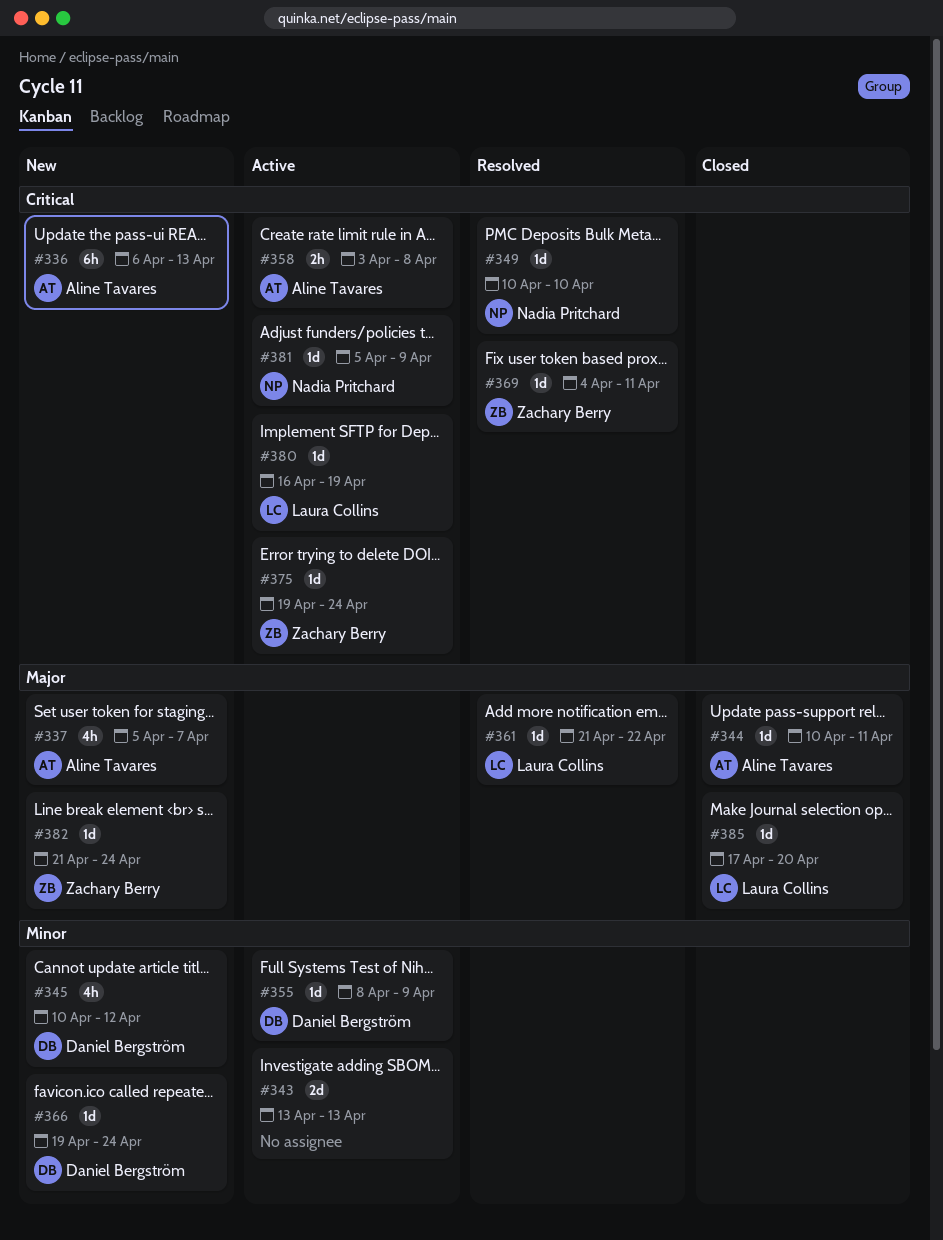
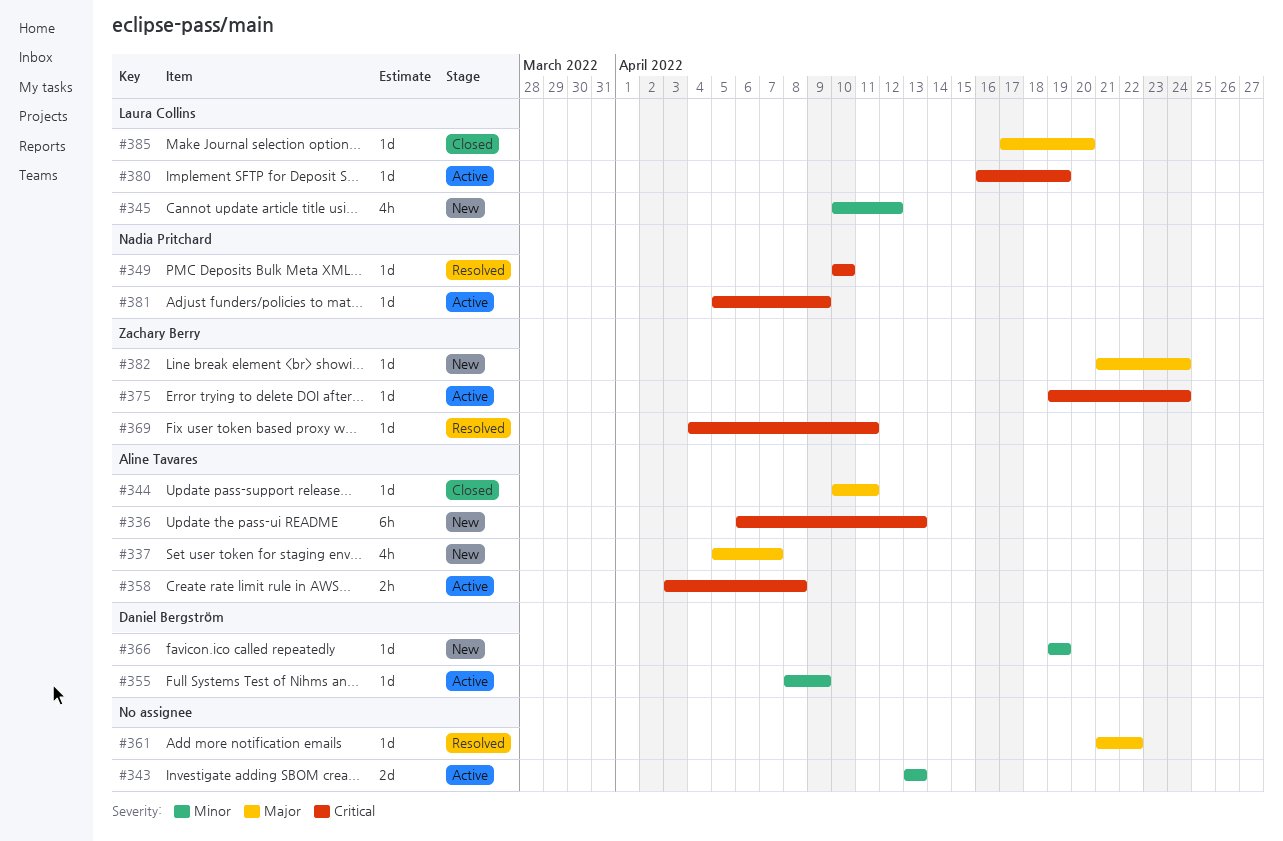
#345, owner: Daniel Bergström -> Laura Collins
#361, owner: Laura Collins -> none
#366, due: Apr 24 -> Apr 19

